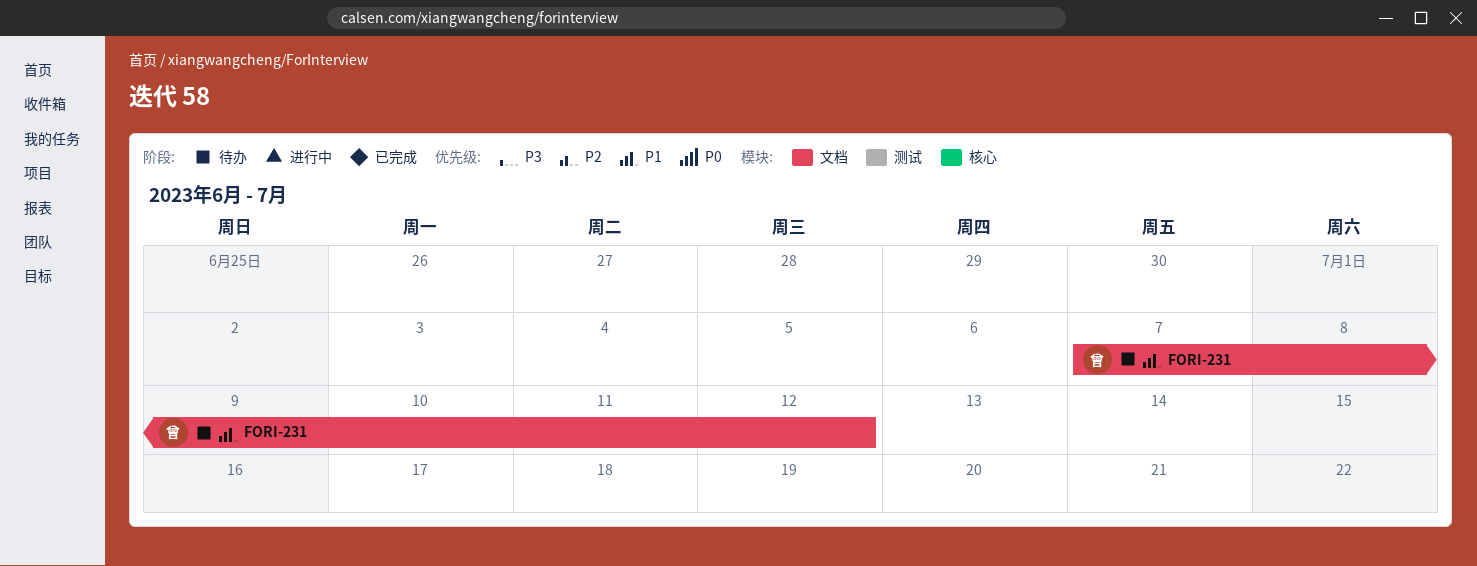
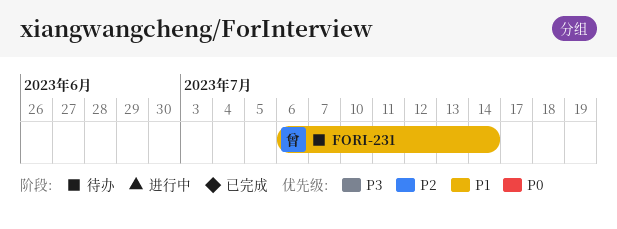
FORI-231, start: Jul 7 -> Jul 6
FORI-231, due: Jul 12 -> Jul 14

